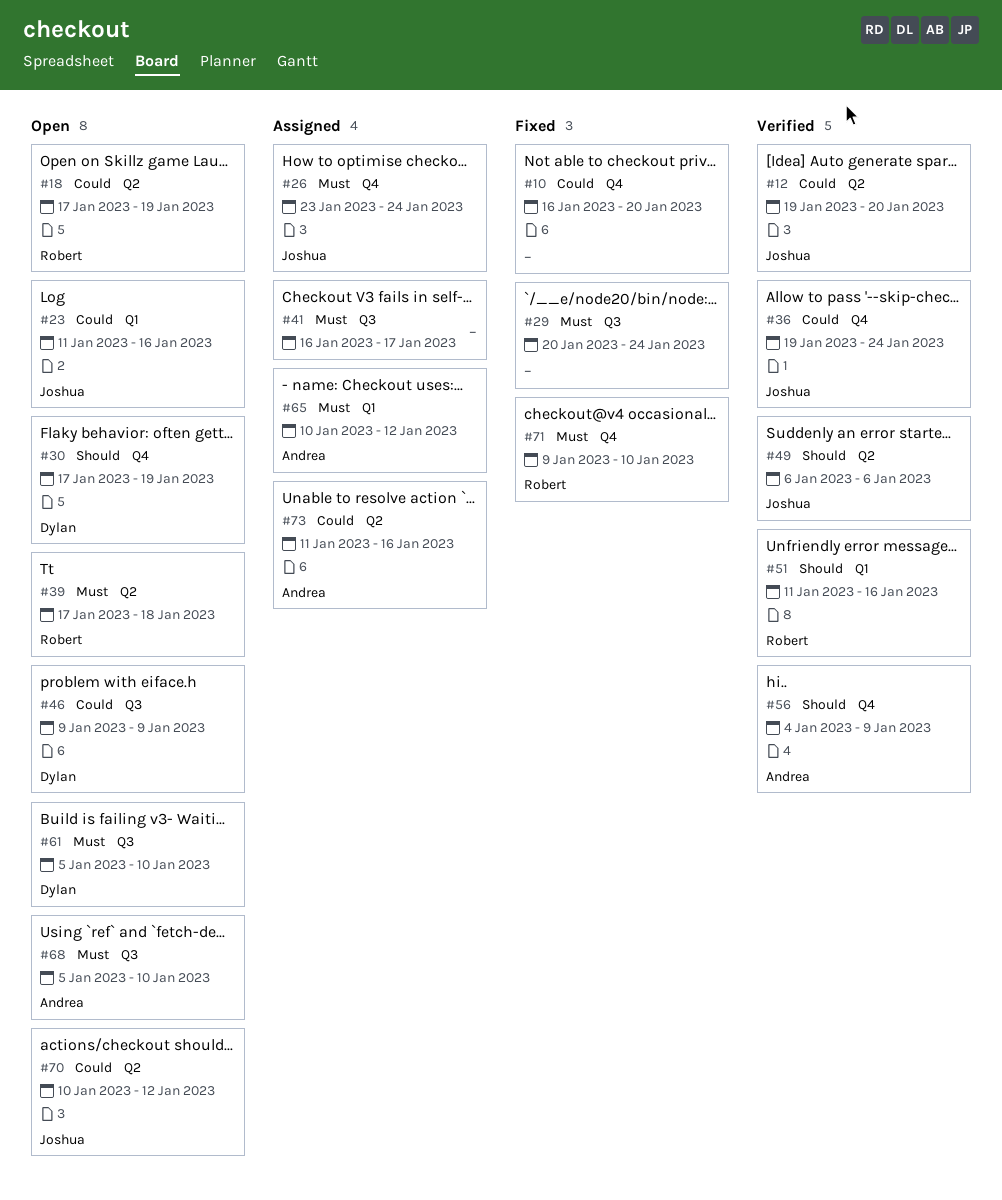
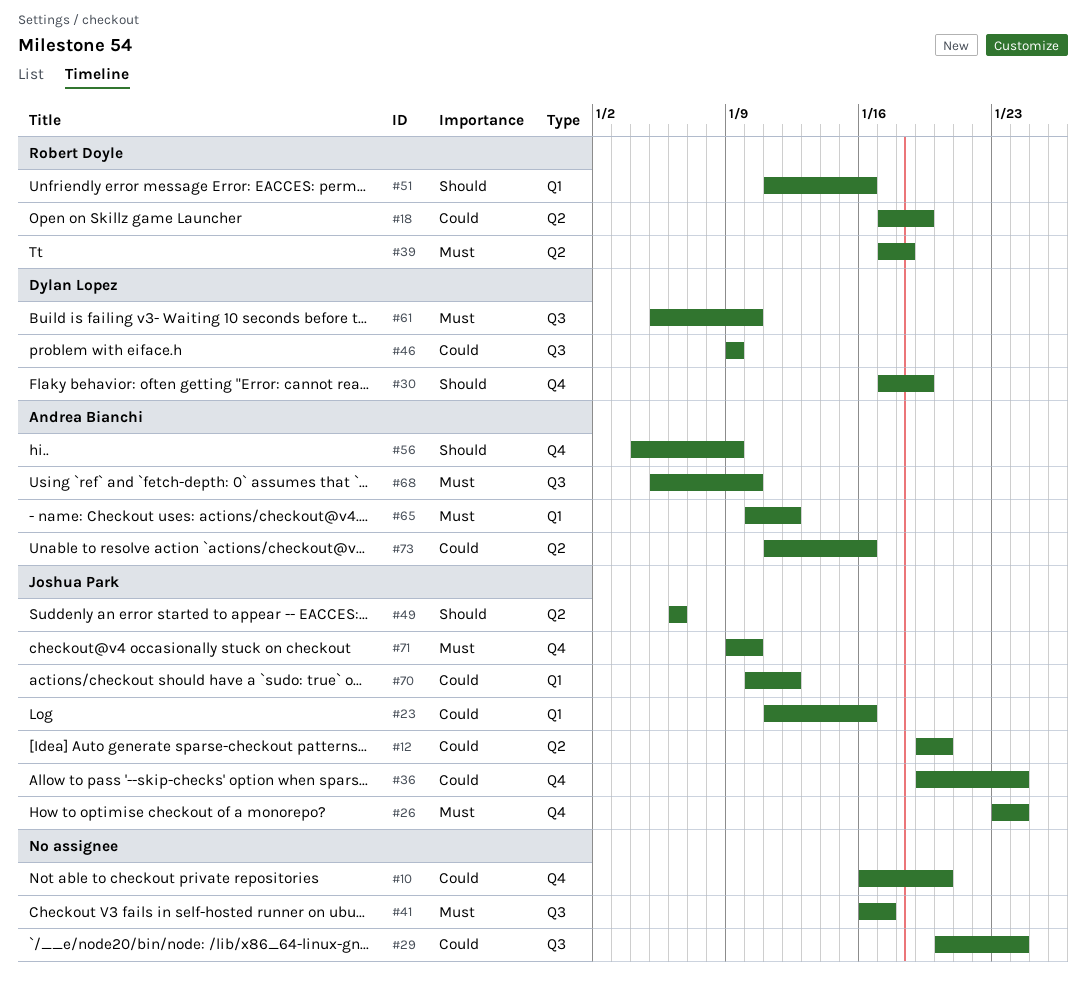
#29, priority: Must -> Could
#70, label: Q2 -> Q1
#71, owner: Robert Doyle -> Joshua Park

